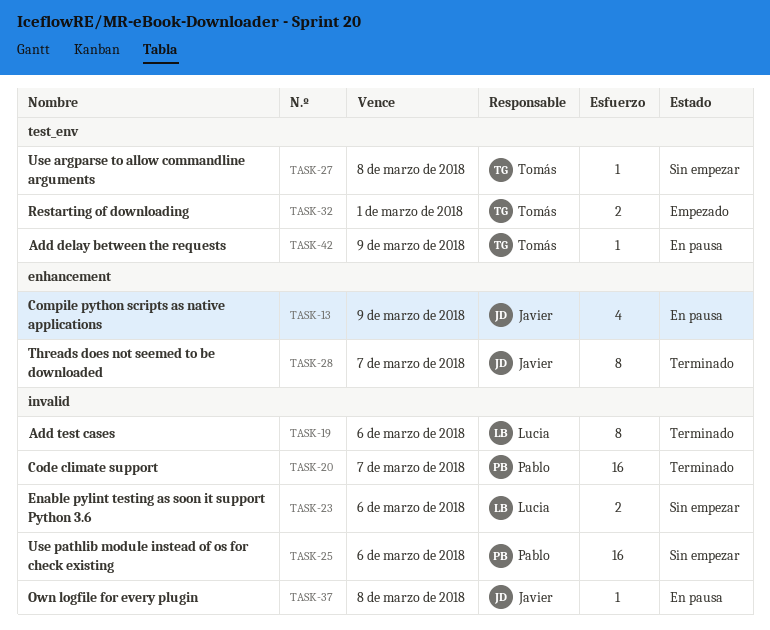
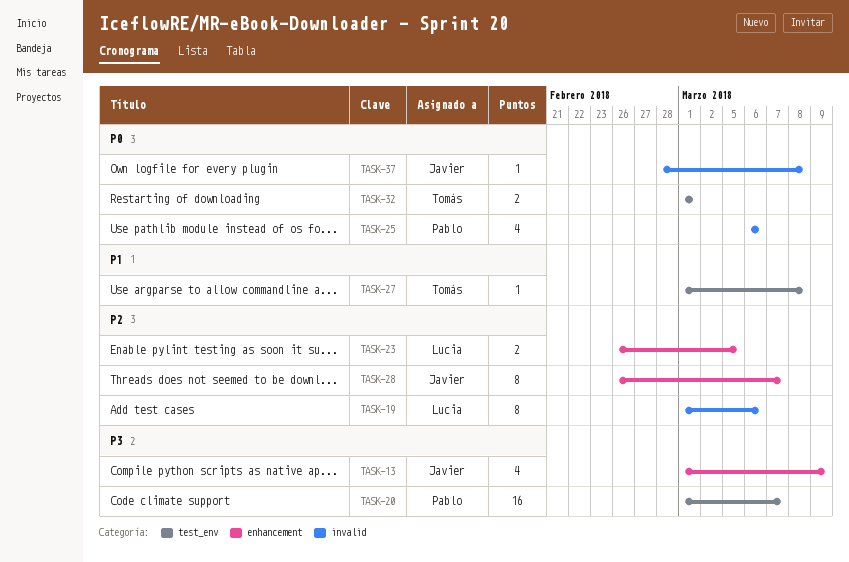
TASK-20, label: invalid -> test_env
TASK-23, label: invalid -> enhancement
TASK-23, due: Mar 6 -> Mar 5
TASK-25, estimate: 16 -> 4
TASK-42: present -> none

